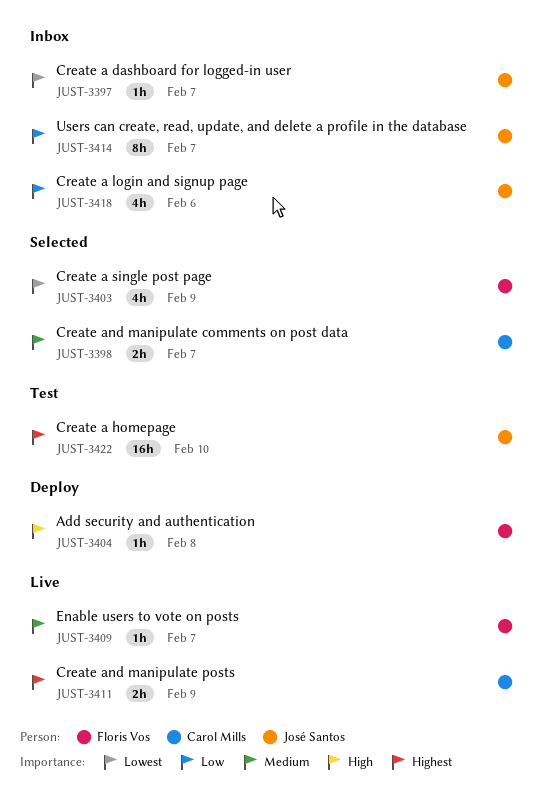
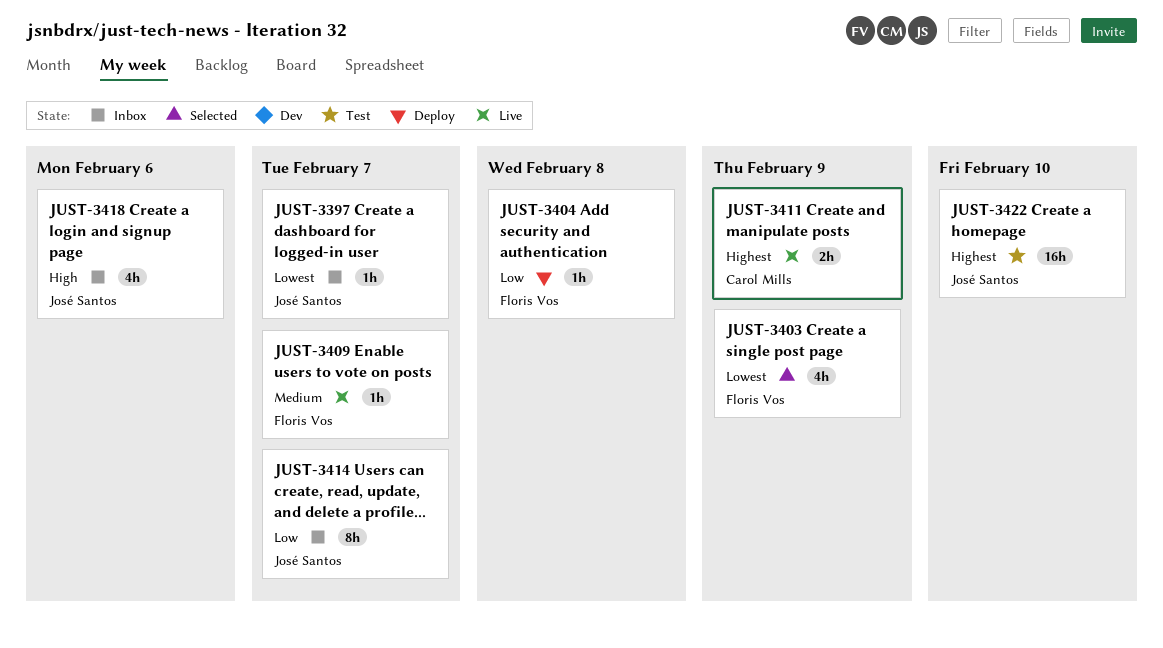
JUST-3398: present -> none
JUST-3404, priority: High -> Low
JUST-3418, priority: Low -> High

